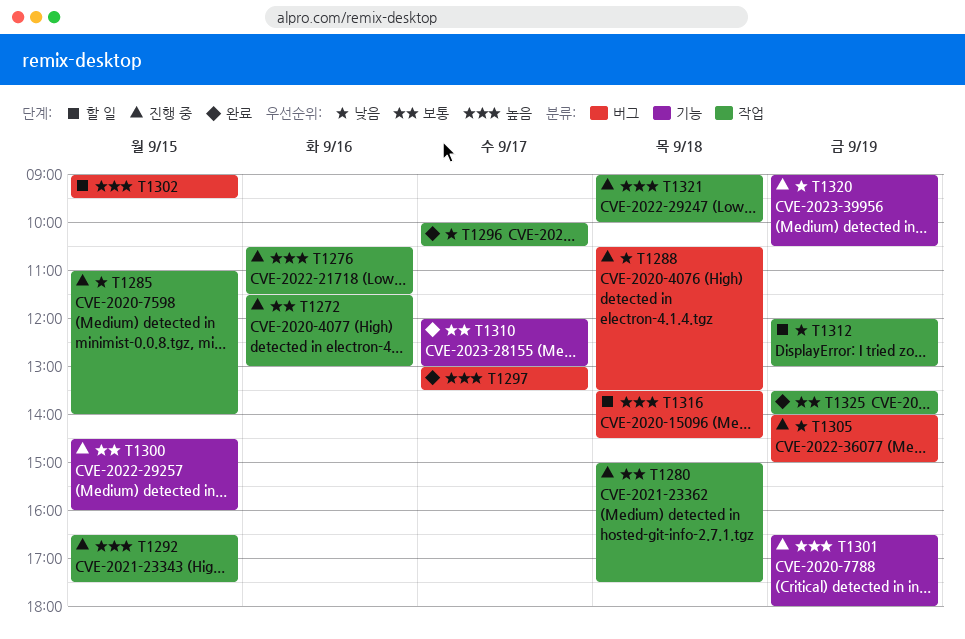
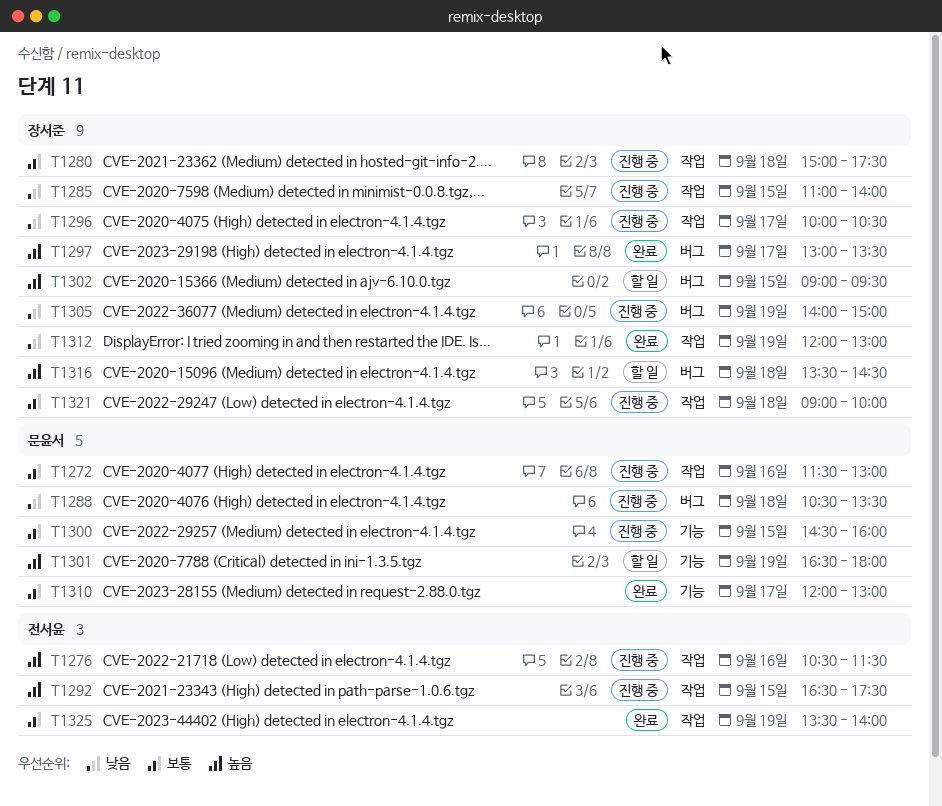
T1296, status: 완료 -> 진행 중
T1301, status: 진행 중 -> 할 일
T1312, status: 할 일 -> 완료
T1320: present -> none
T1321, priority: 높음 -> 보통

